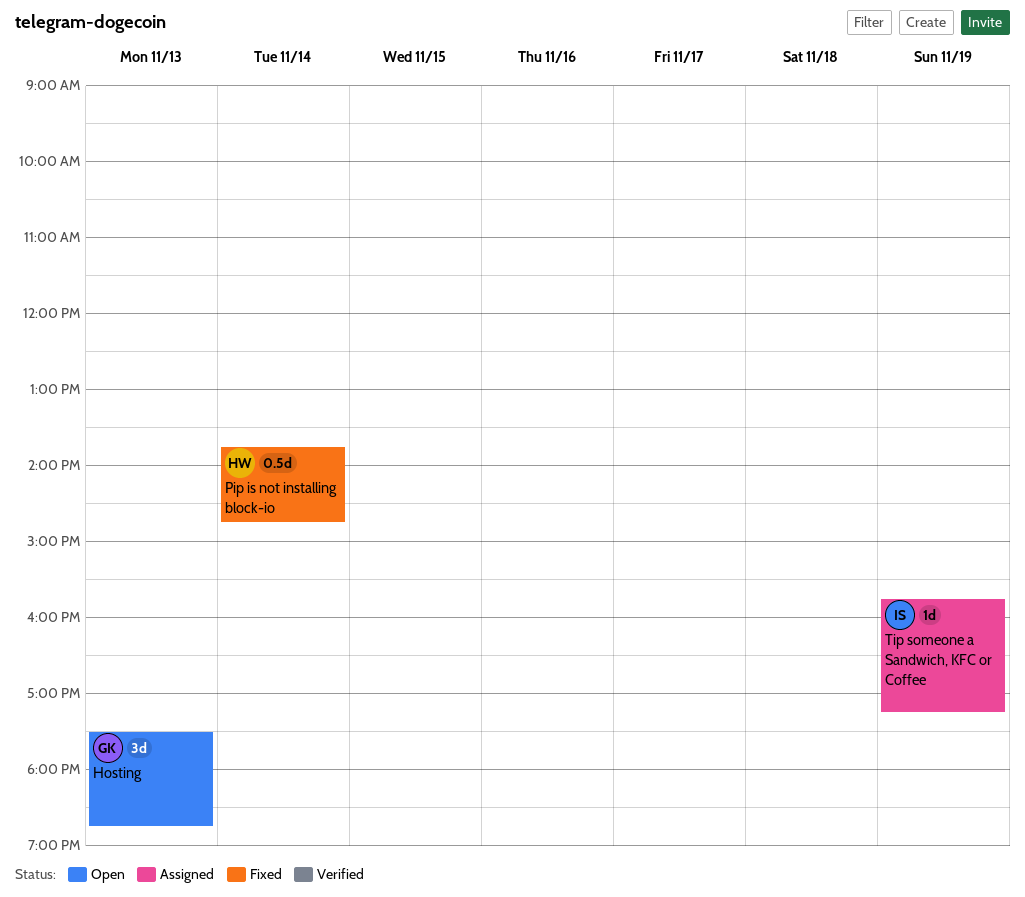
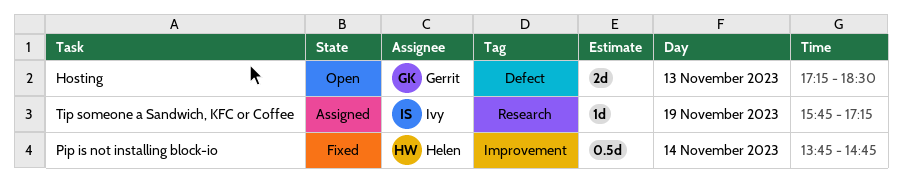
Hosting, estimate: 3d -> 2d
Hosting, begins: 17:30 -> 17:15
Hosting, ends: 18:45 -> 18:30

